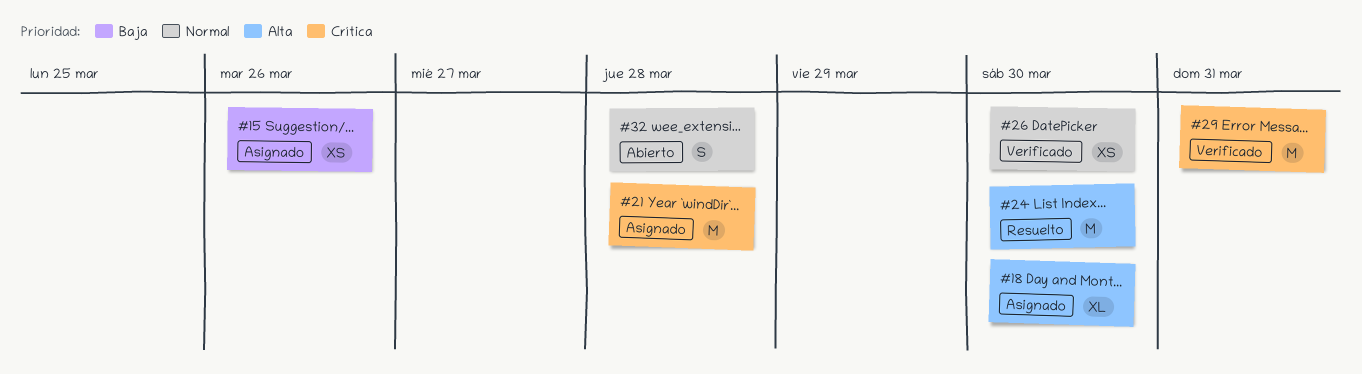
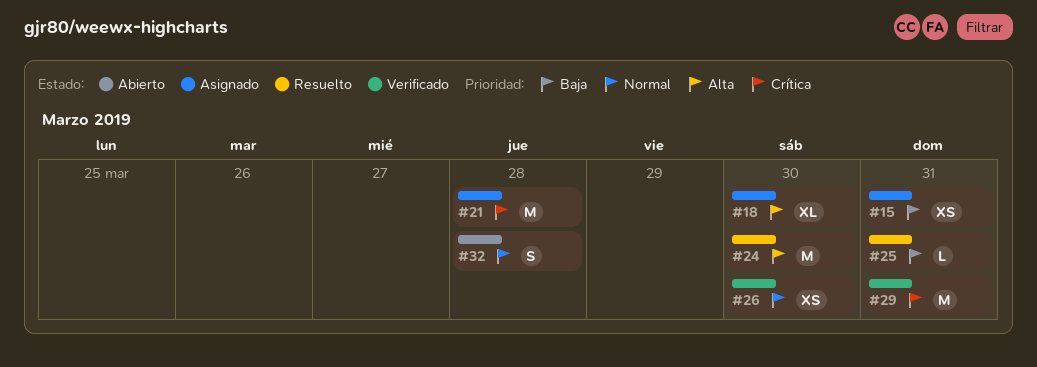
#15, due: Mar 26 -> Mar 31
#25: none -> present

